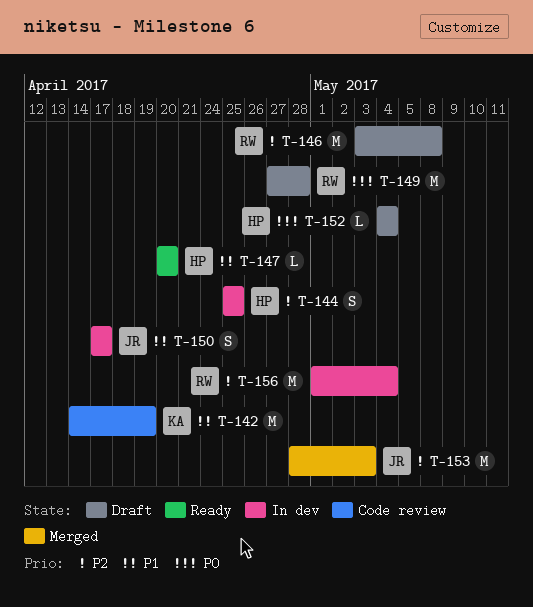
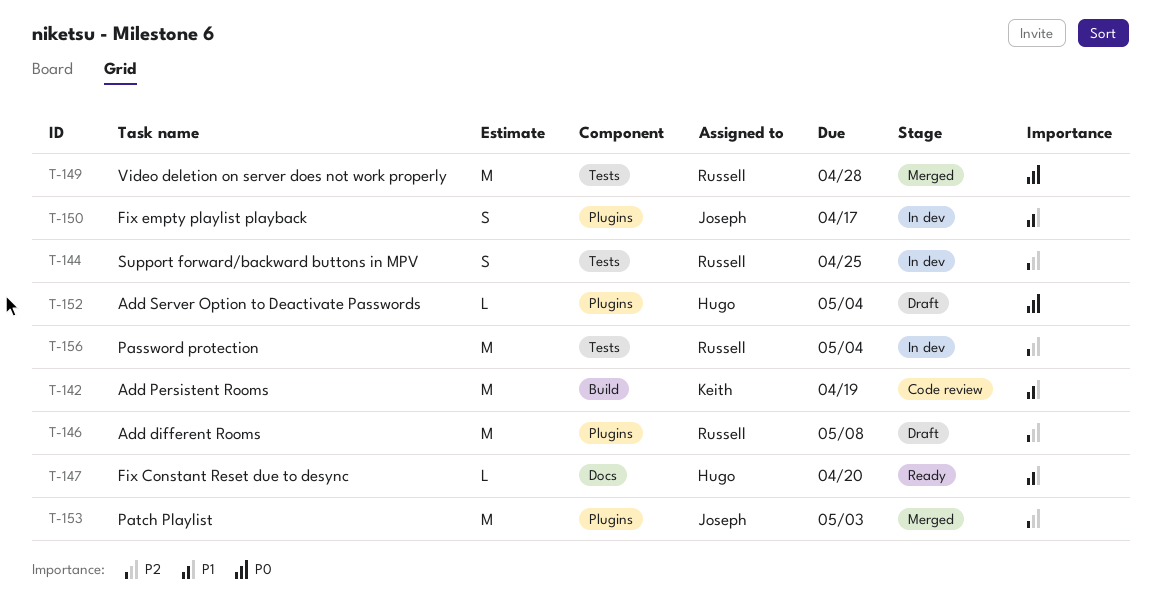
T-144, owner: Hugo -> Russell
T-149, status: Draft -> Merged

